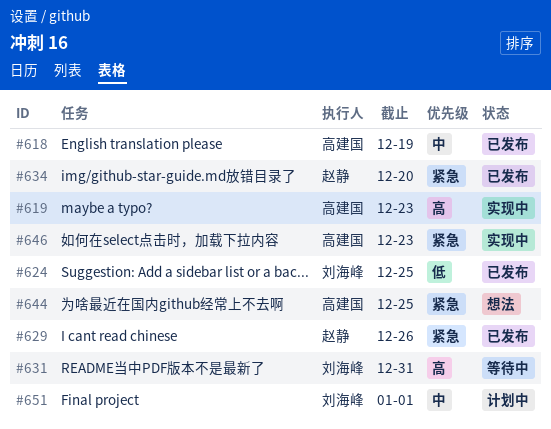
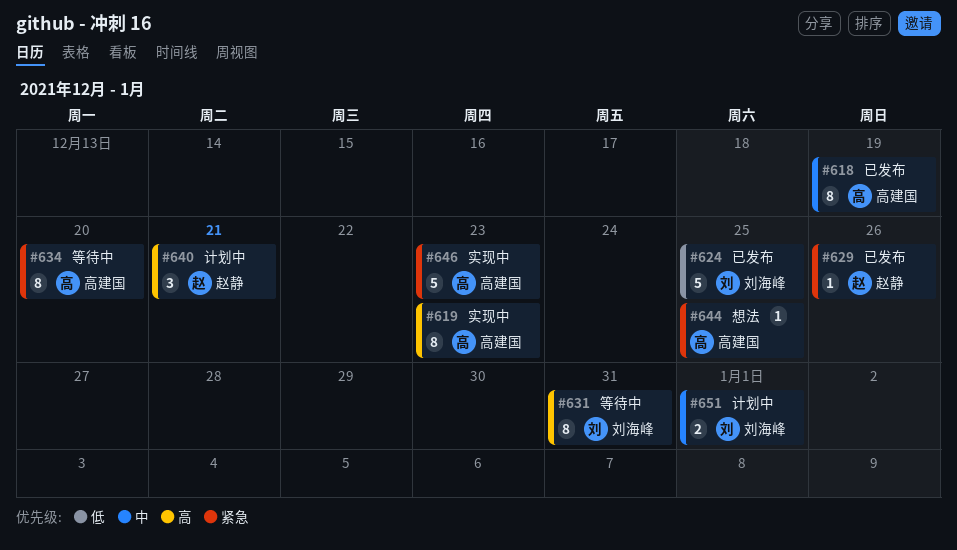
#634, status: 已发布 -> 等待中
#634, owner: 赵静 -> 高建国
#640: none -> present

